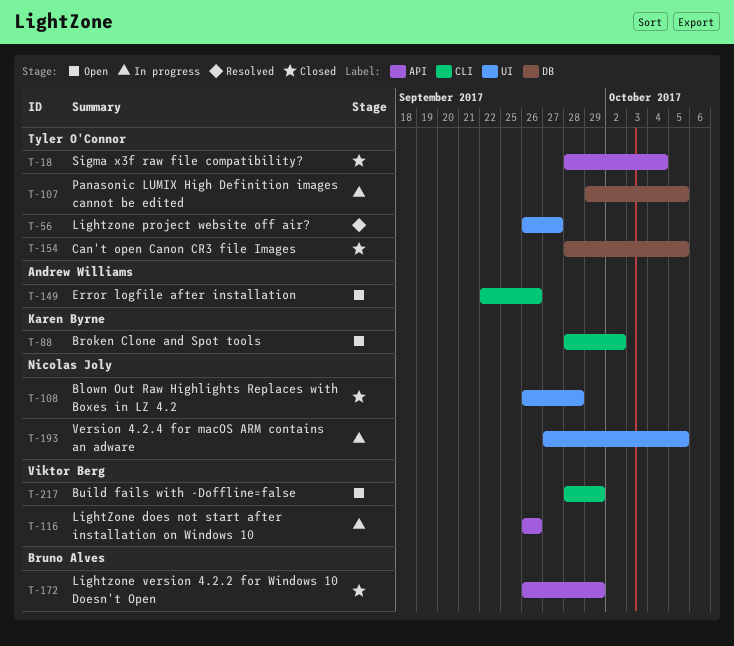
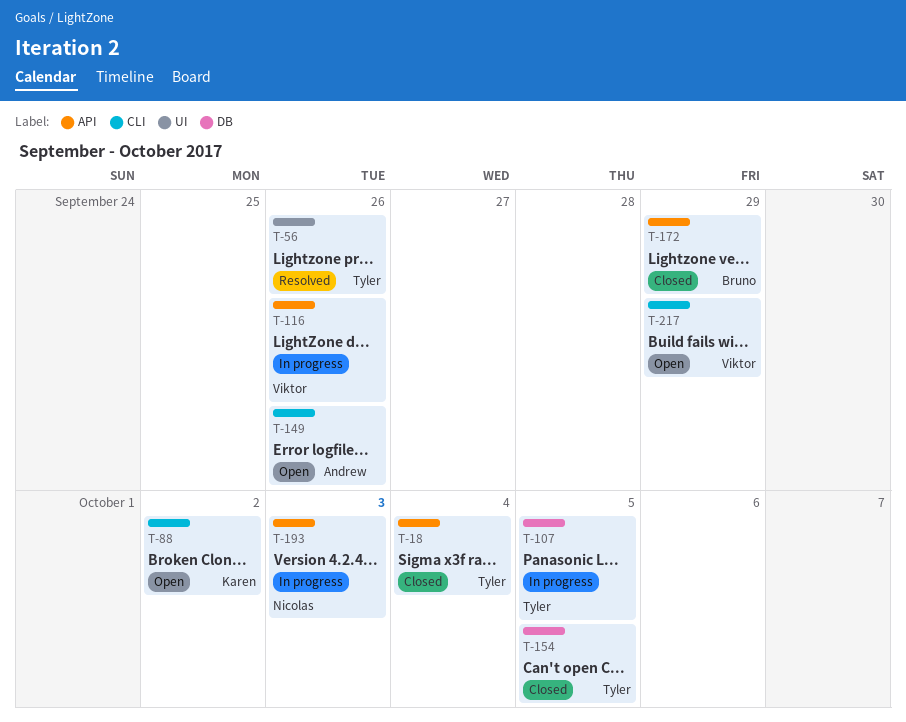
T-56, due: Sep 27 -> Sep 26
T-108: present -> none
T-193, label: UI -> API
T-193, due: Oct 5 -> Oct 3

